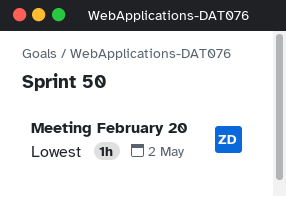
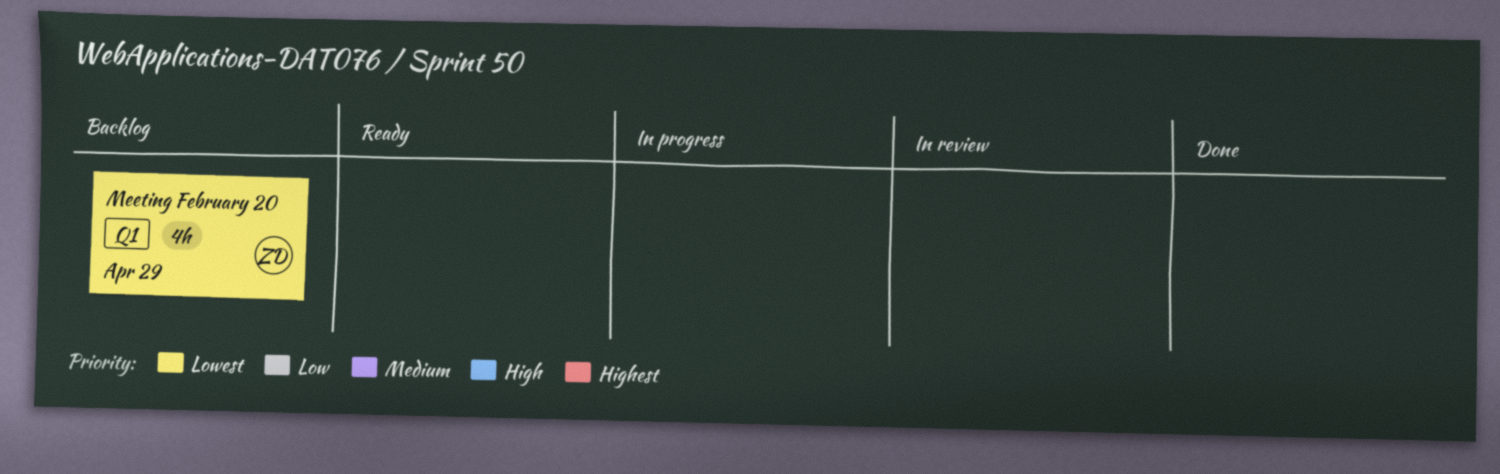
Meeting February 20, estimate: 1h -> 4h
Meeting February 20, due: May 2 -> Apr 29

